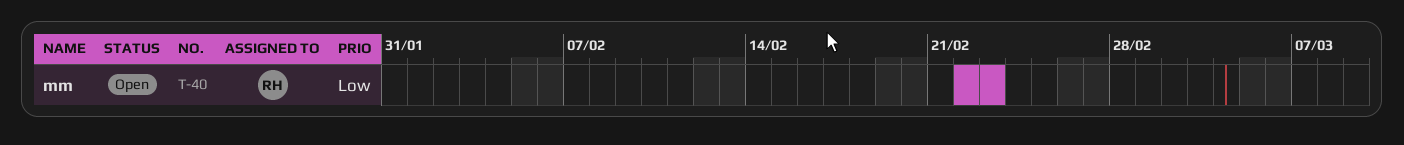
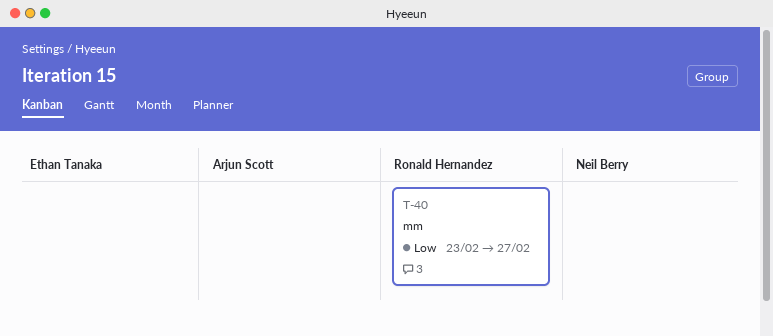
T-40, start: Feb 22 -> Feb 23
T-40, due: Feb 23 -> Feb 27

